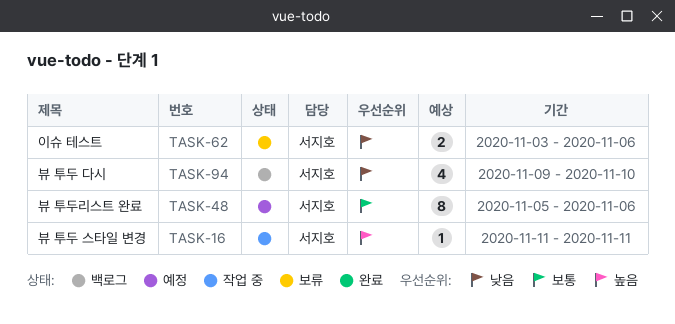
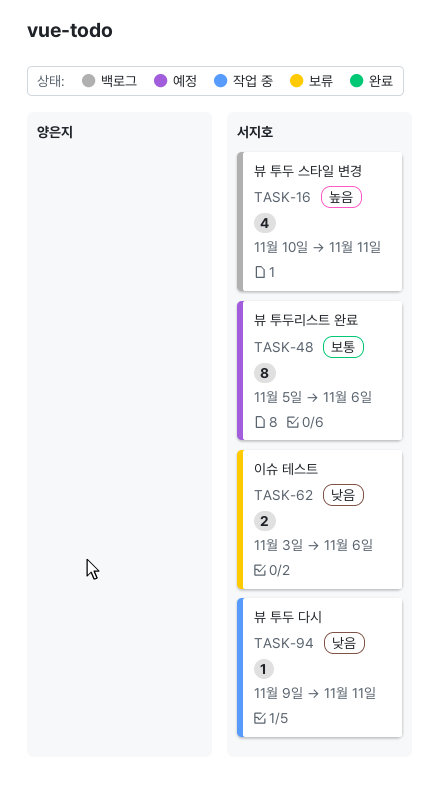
TASK-16, status: 작업 중 -> 백로그
TASK-16, estimate: 1 -> 4
TASK-16, start: Nov 11 -> Nov 10
TASK-94, status: 백로그 -> 작업 중
TASK-94, estimate: 4 -> 1
TASK-94, due: Nov 10 -> Nov 11

